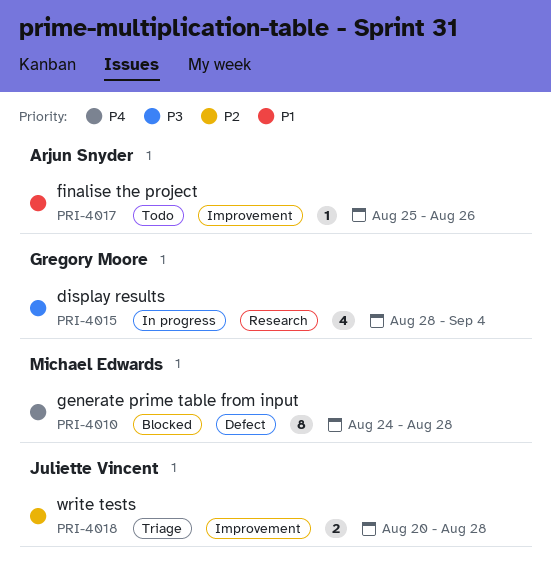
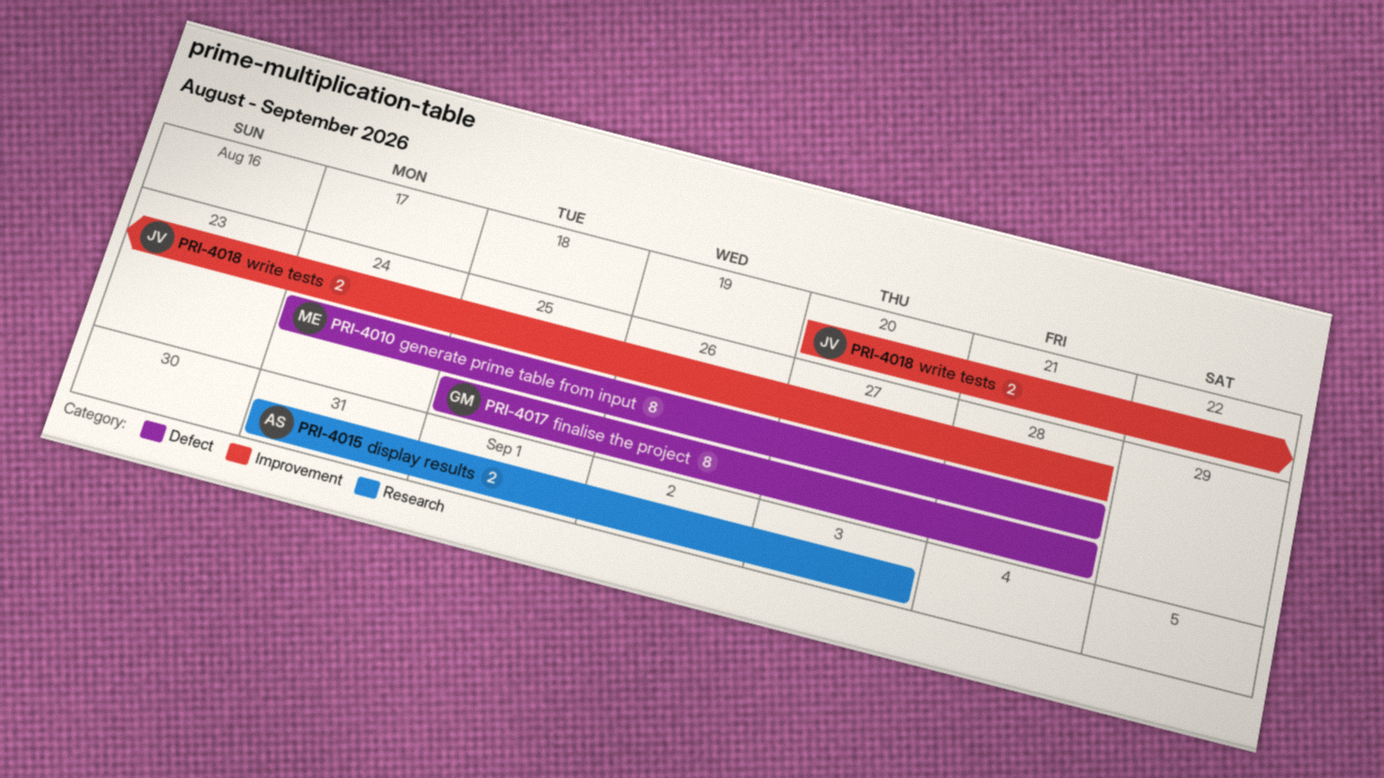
PRI-4015, owner: Gregory Moore -> Arjun Snyder
PRI-4015, estimate: 4 -> 2
PRI-4015, start: Aug 28 -> Aug 31
PRI-4015, due: Sep 4 -> Sep 3
PRI-4017, owner: Arjun Snyder -> Gregory Moore
PRI-4017, label: Improvement -> Defect
PRI-4017, estimate: 1 -> 8
PRI-4017, due: Aug 26 -> Aug 28

